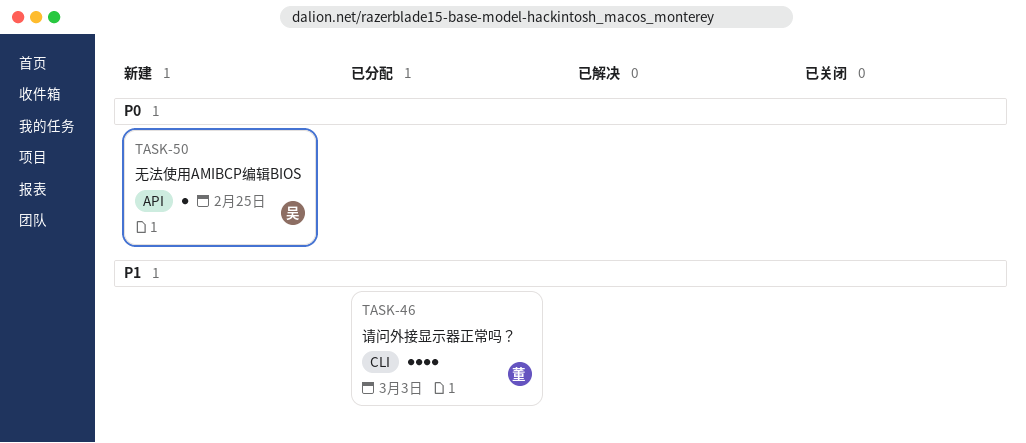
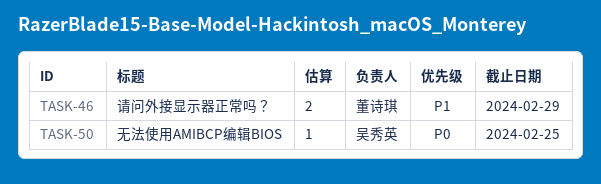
TASK-46, estimate: 4 -> 2
TASK-46, due: Mar 3 -> Feb 29

